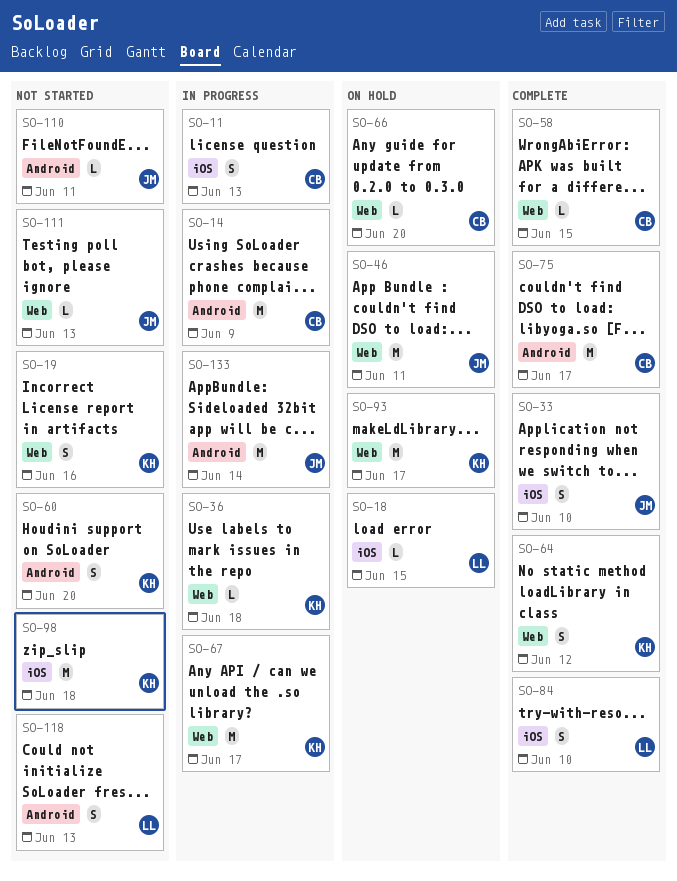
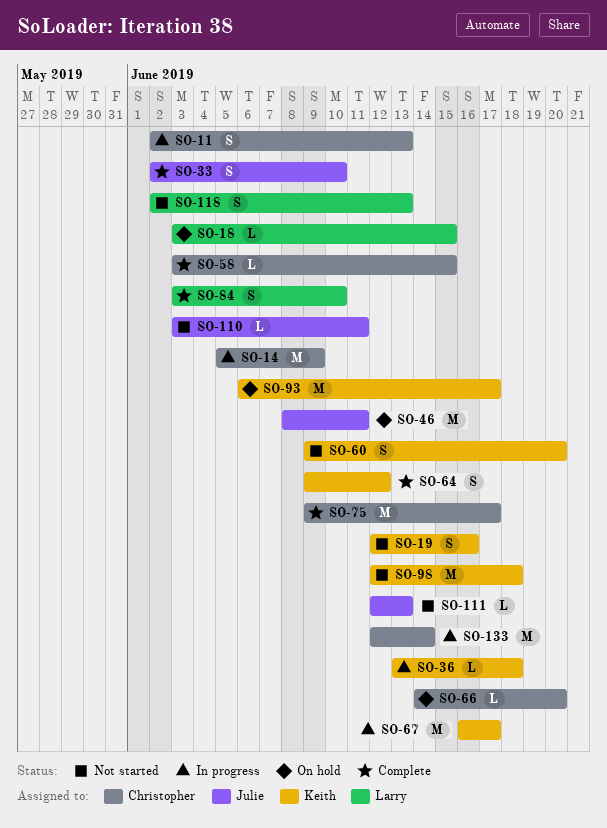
SO-133, owner: Julie -> Christopher

